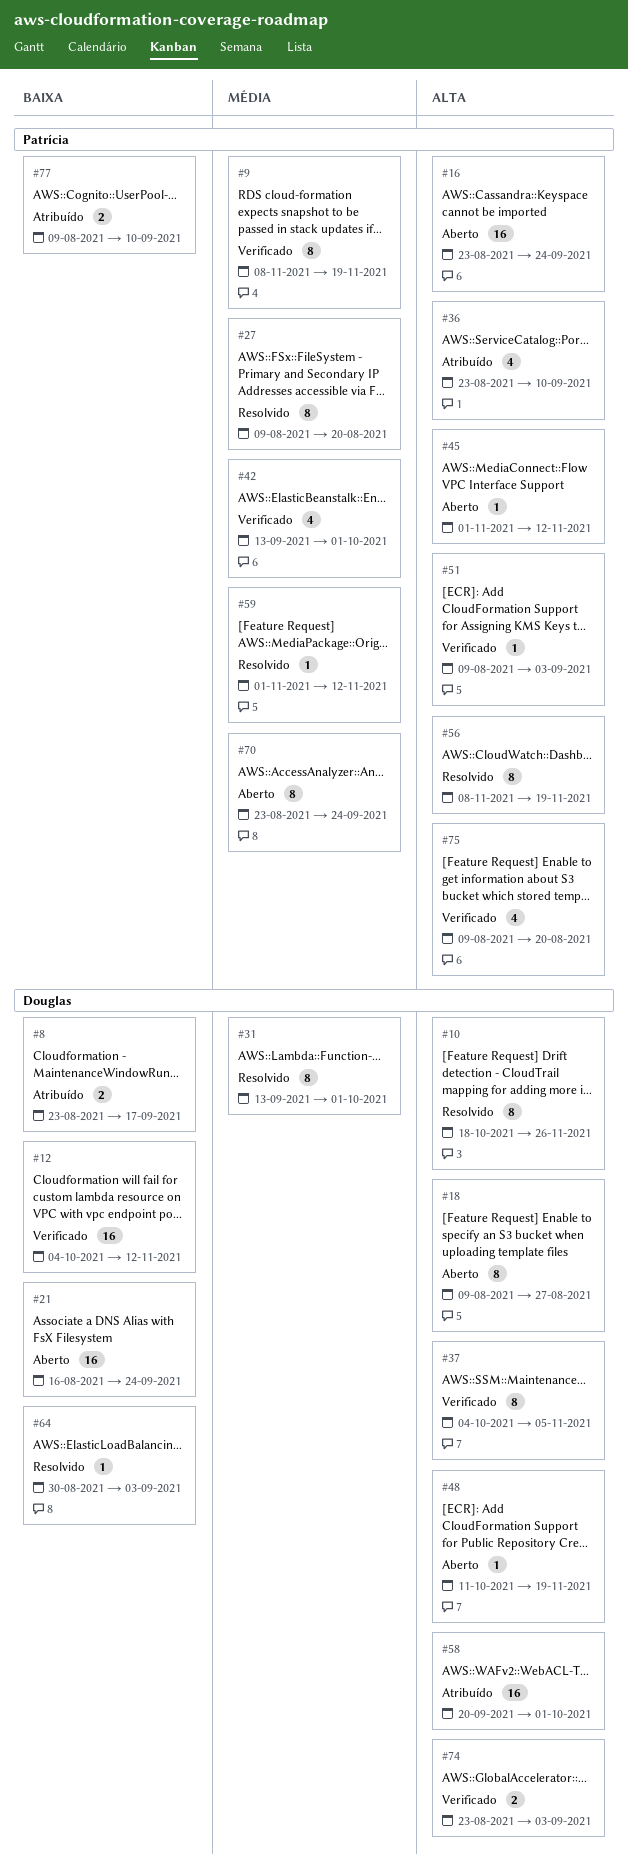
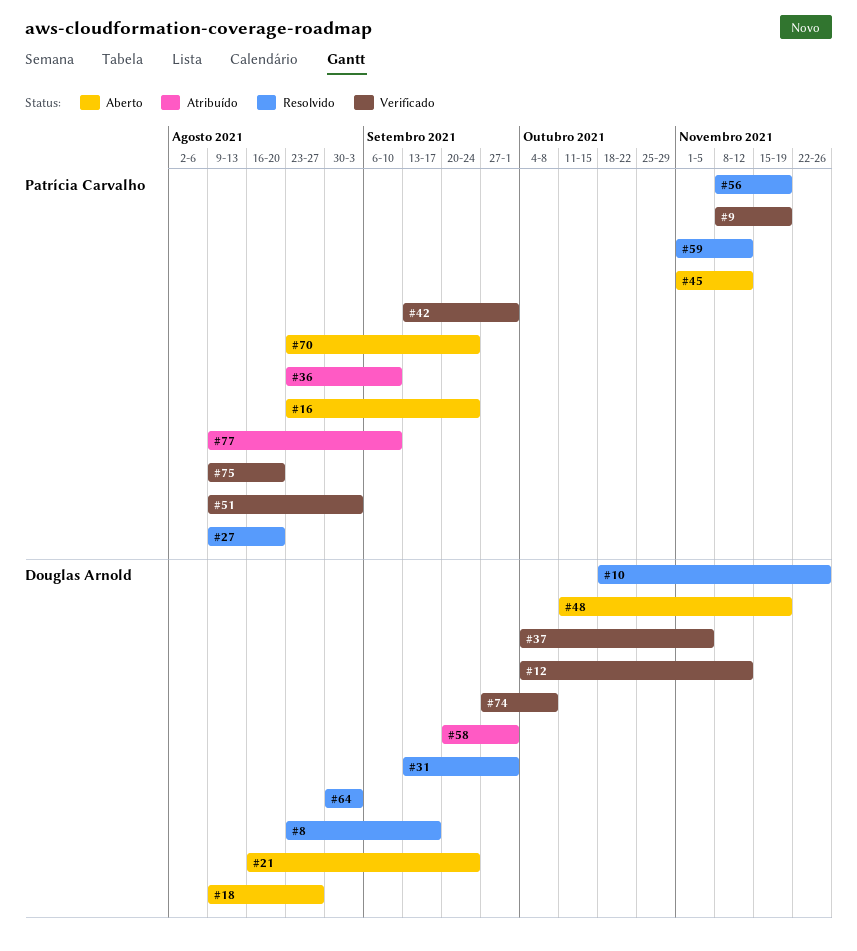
#8, status: Atribuído -> Resolvido
#74, start: Aug 23 -> Sep 27
#74, due: Sep 3 -> Oct 8

